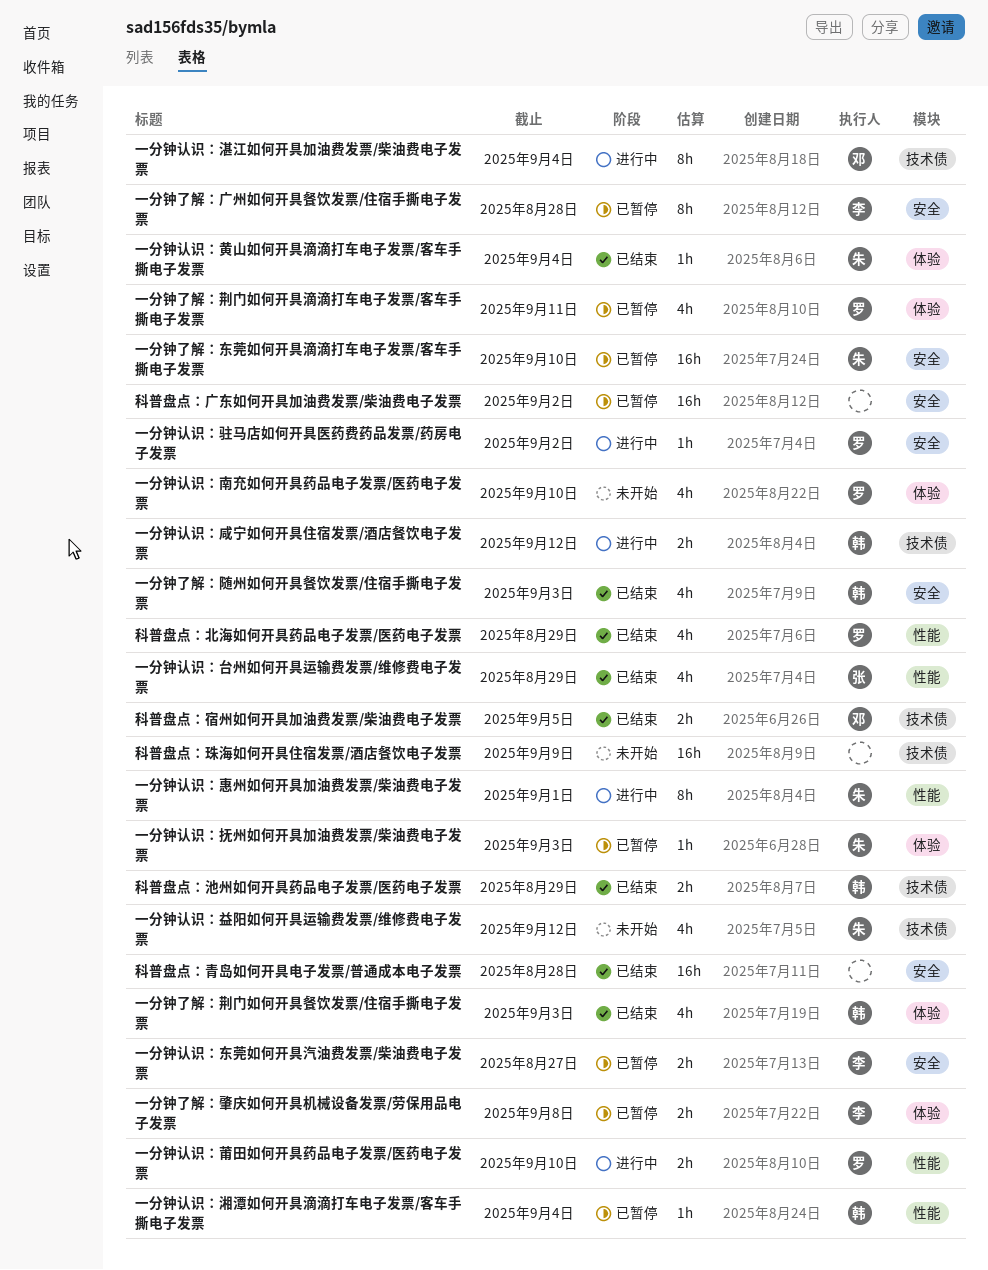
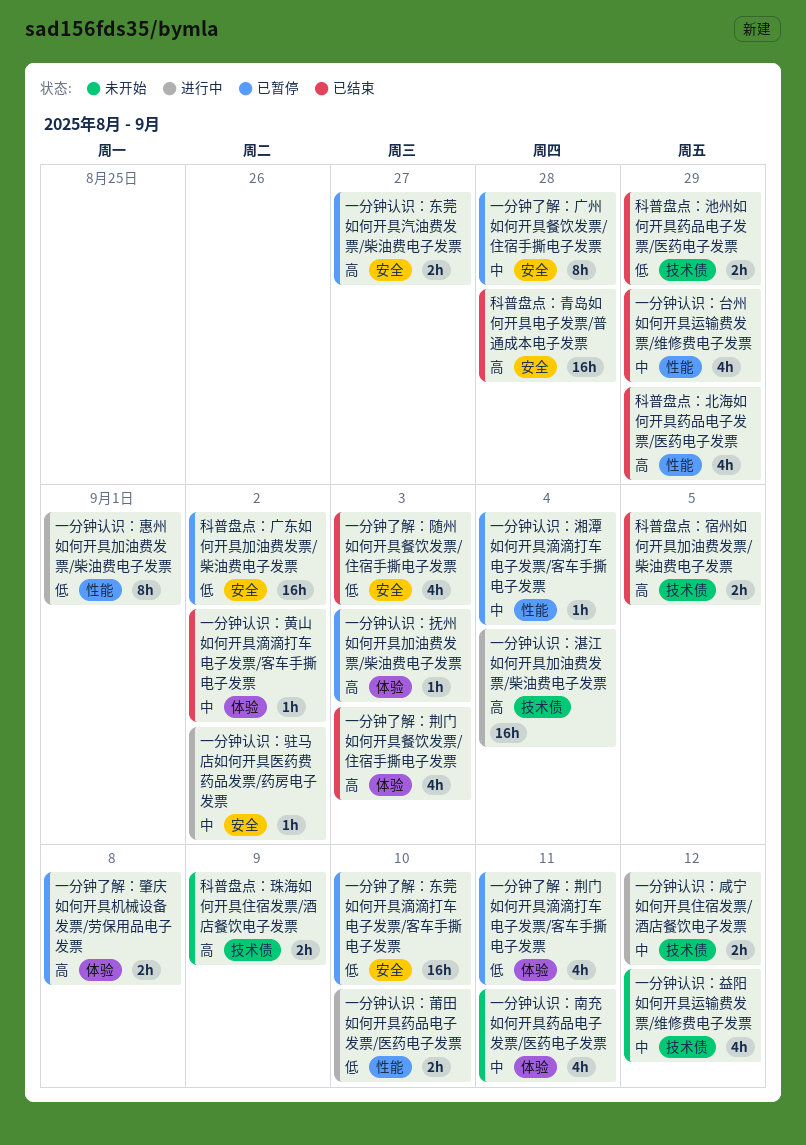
一分钟认识：南充如何开具药品电子发票/医药电子发票, due: Sep 10 -> Sep 11
一分钟认识：湛江如何开具加油费发票/柴油费电子发票, estimate: 8h -> 16h
一分钟认识：黄山如何开具滴滴打车电子发票/客车手撕电子发票, due: Sep 4 -> Sep 2
科普盘点：珠海如何开具住宿发票/酒店餐饮电子发票, estimate: 16h -> 2h

